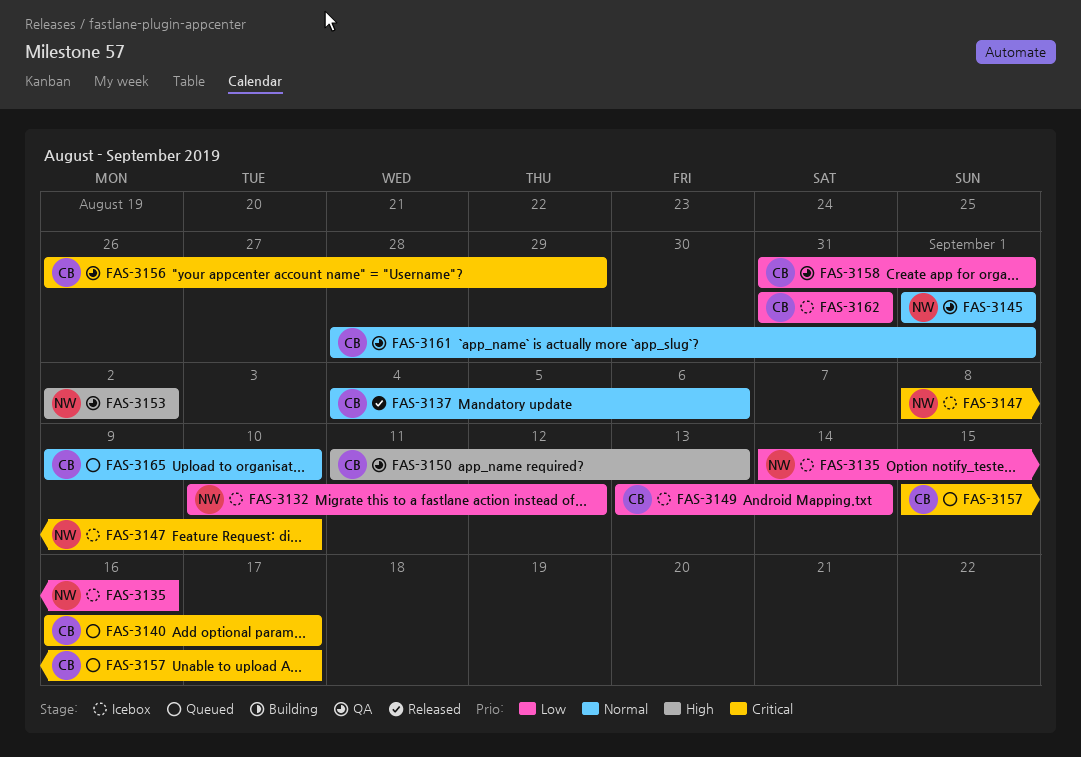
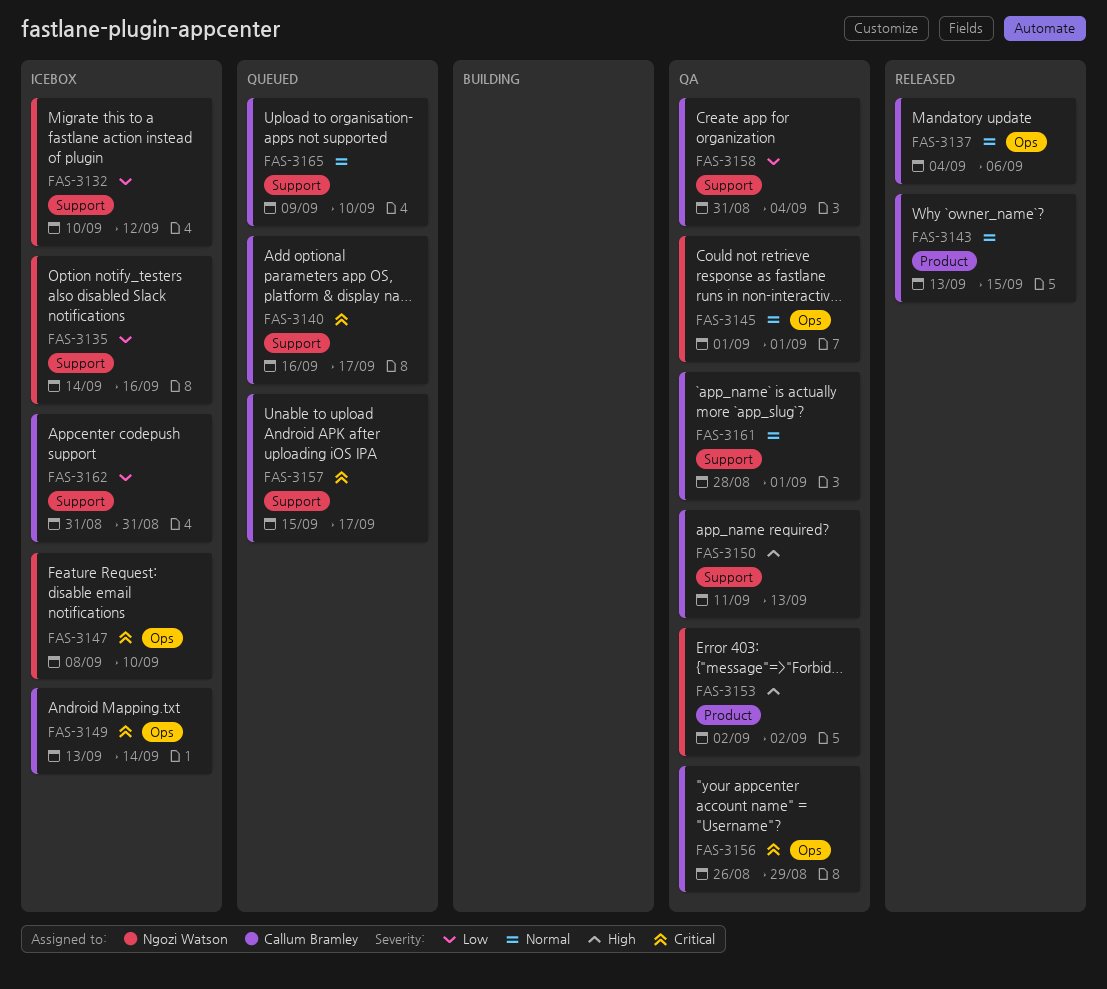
FAS-3143: none -> present
FAS-3149, priority: Low -> Critical
FAS-3158, due: Sep 1 -> Sep 4

